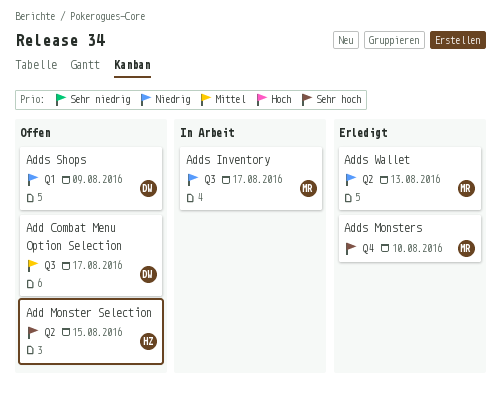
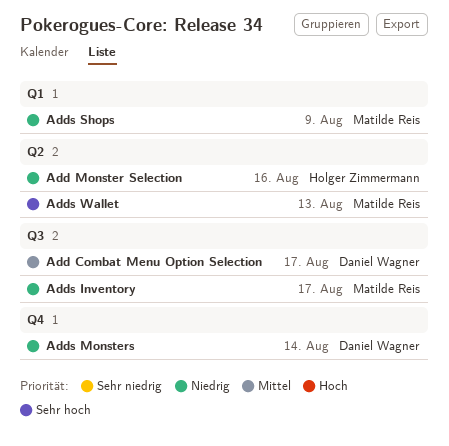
Add Monster Selection, priority: Sehr hoch -> Niedrig
Add Monster Selection, due: Aug 15 -> Aug 16
Adds Monsters, owner: Matilde Reis -> Daniel Wagner
Adds Monsters, priority: Sehr hoch -> Niedrig
Adds Monsters, due: Aug 10 -> Aug 14
Adds Shops, owner: Daniel Wagner -> Matilde Reis
Adds Wallet, priority: Niedrig -> Sehr hoch

